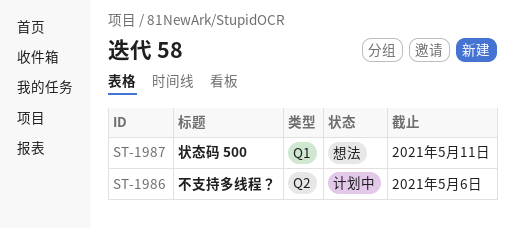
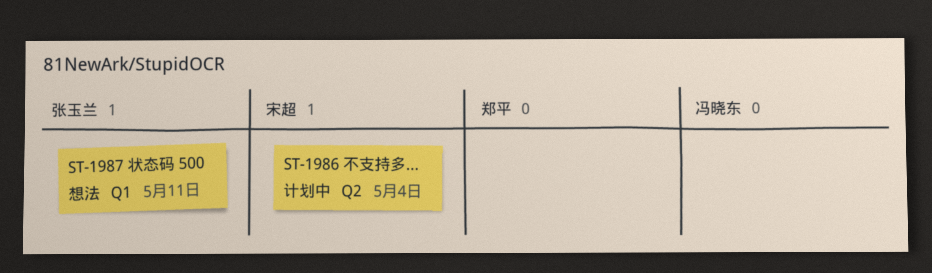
ST-1986, due: May 6 -> May 4

